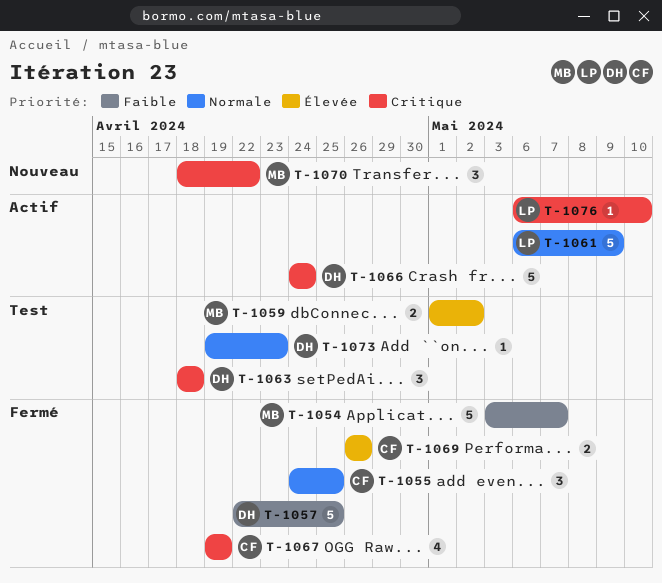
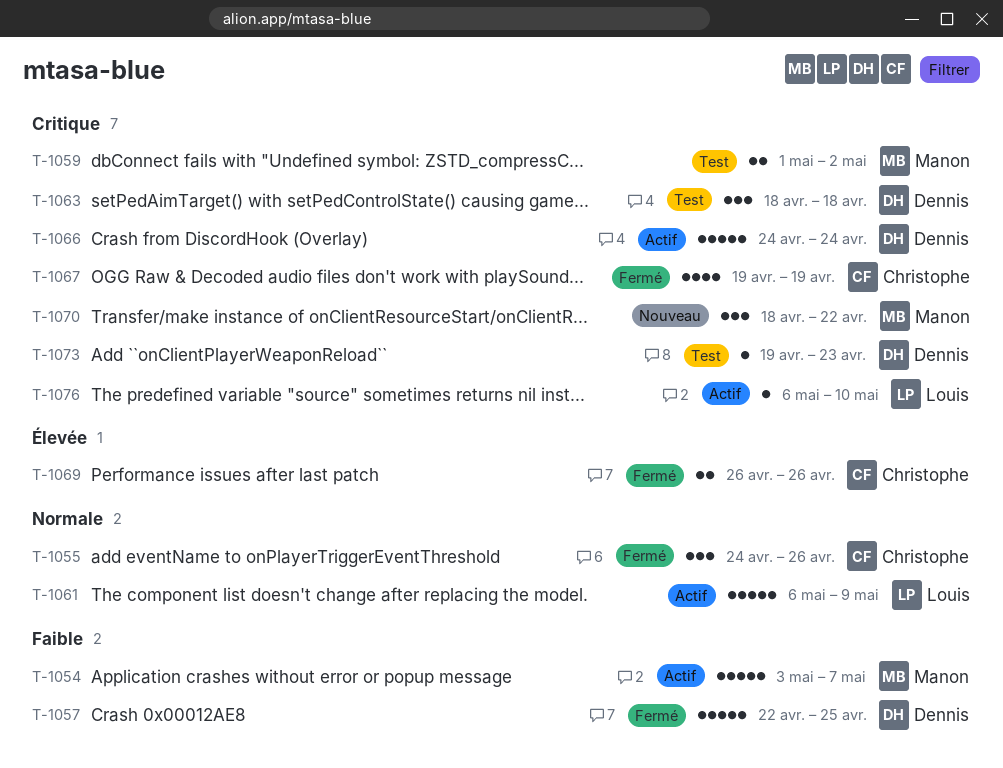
T-1054, status: Fermé -> Actif
T-1055, due: Apr 25 -> Apr 26
T-1059, priority: Élevée -> Critique
T-1073, priority: Normale -> Critique

